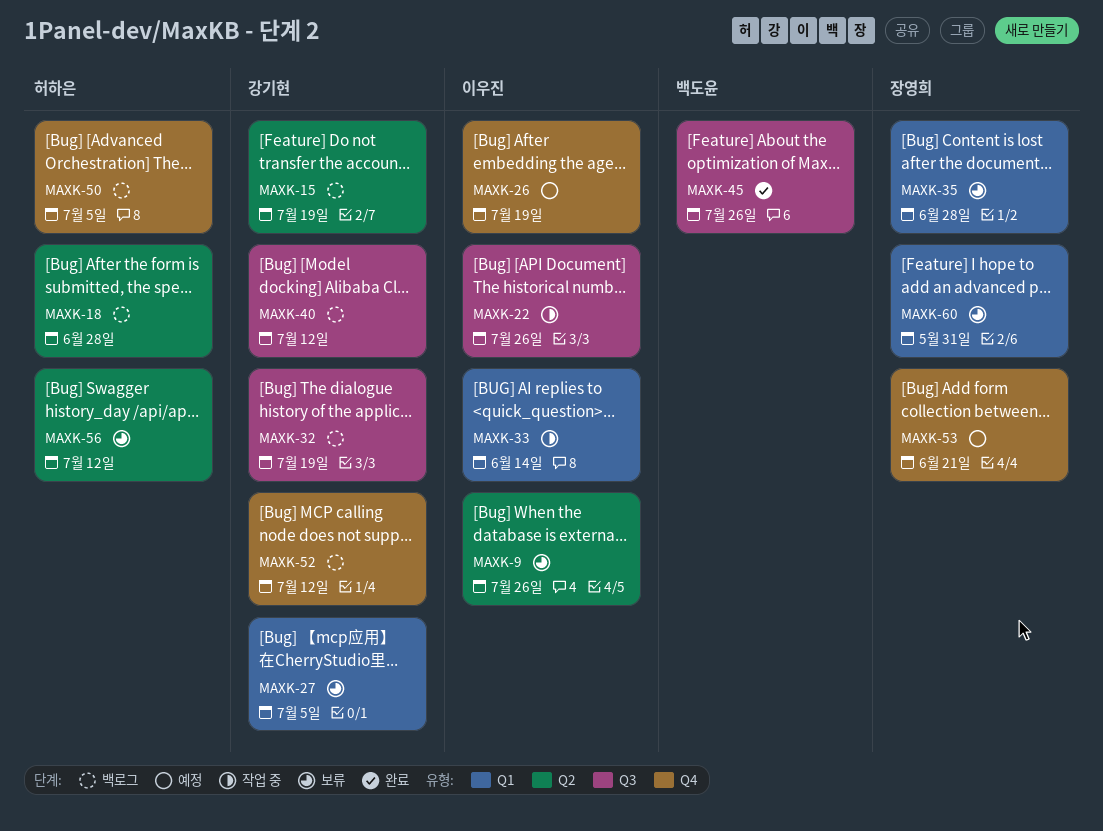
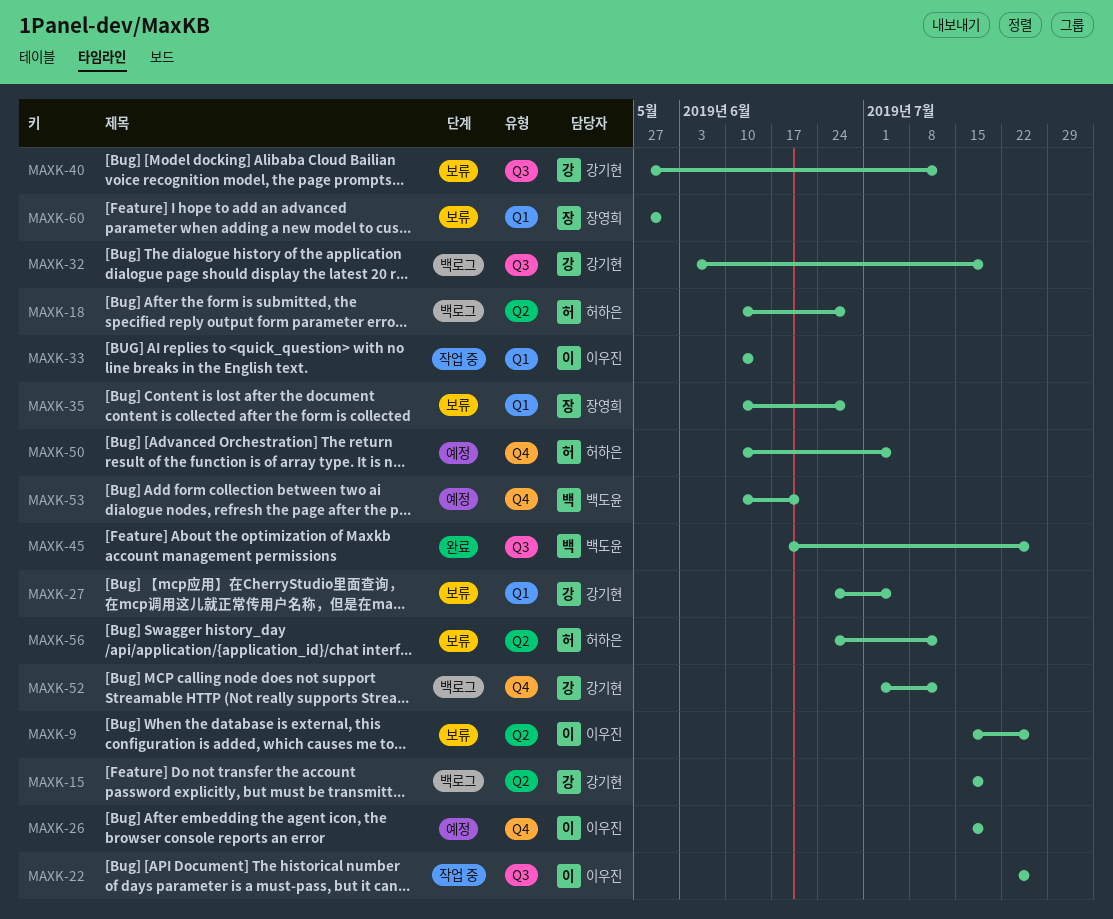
MAXK-40, status: 백로그 -> 보류
MAXK-50, status: 백로그 -> 예정
MAXK-53, owner: 장영희 -> 백도윤

